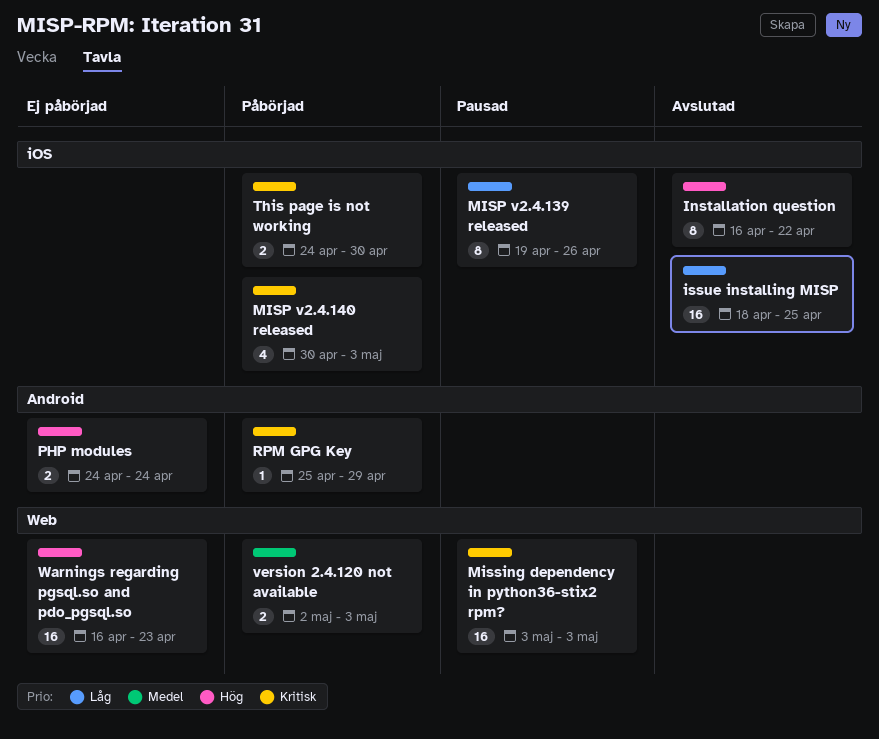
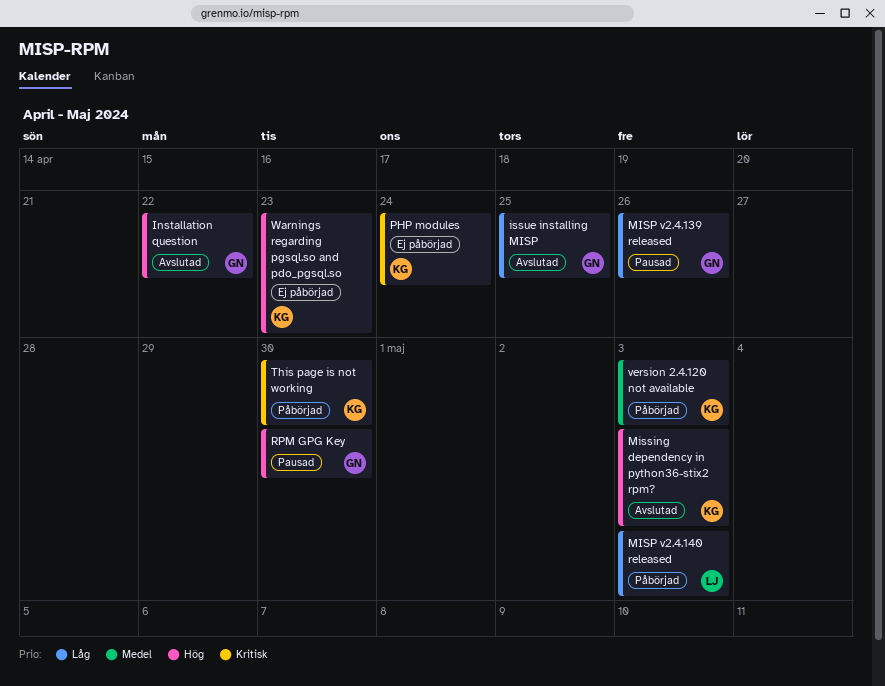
MISP v2.4.140 released, priority: Kritisk -> Låg
Missing dependency in python36-stix2 rpm?, status: Pausad -> Avslutad
Missing dependency in python36-stix2 rpm?, priority: Kritisk -> Hög
PHP modules, priority: Hög -> Kritisk
RPM GPG Key, status: Påbörjad -> Pausad
RPM GPG Key, priority: Kritisk -> Hög
RPM GPG Key, due: Apr 29 -> Apr 30

